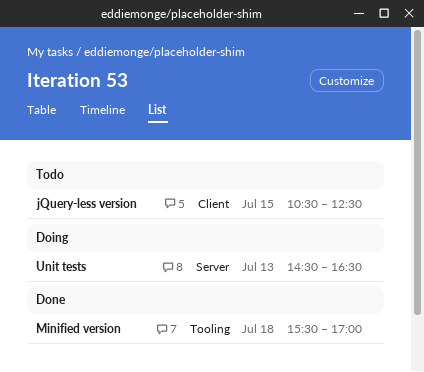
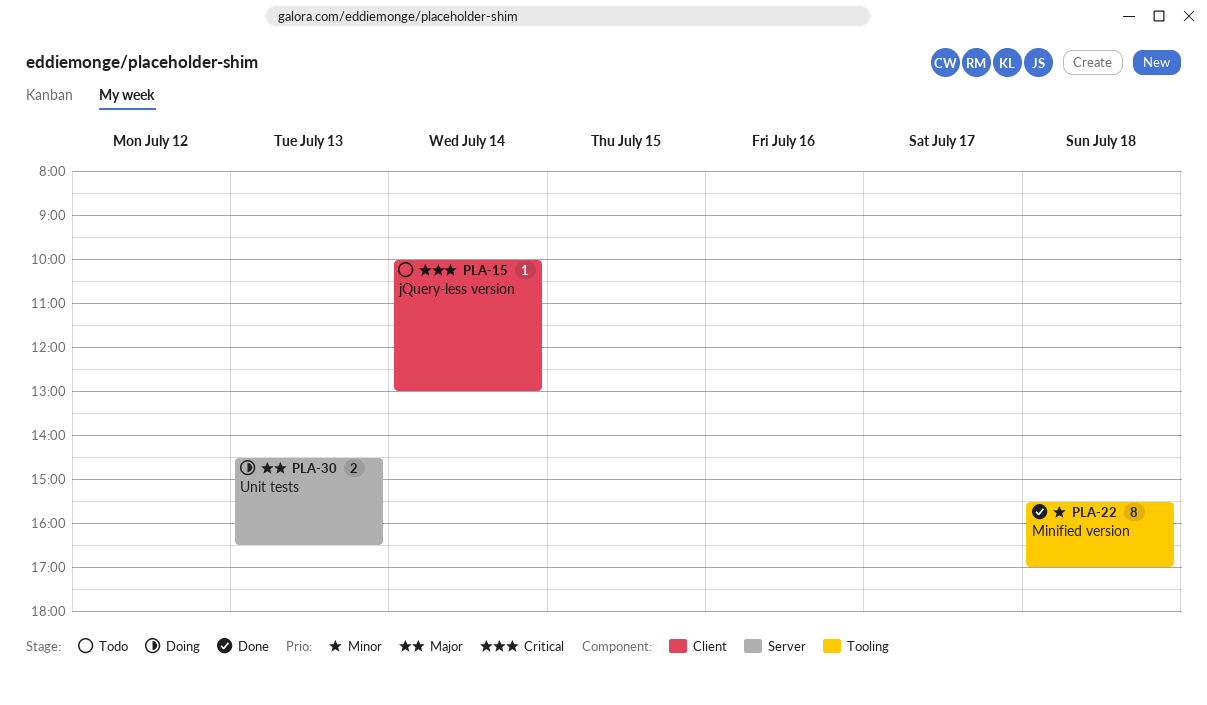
jQuery-less version, day: Jul 15 -> Jul 14
jQuery-less version, begins: 10:30 -> 10:00
jQuery-less version, ends: 12:30 -> 13:00

